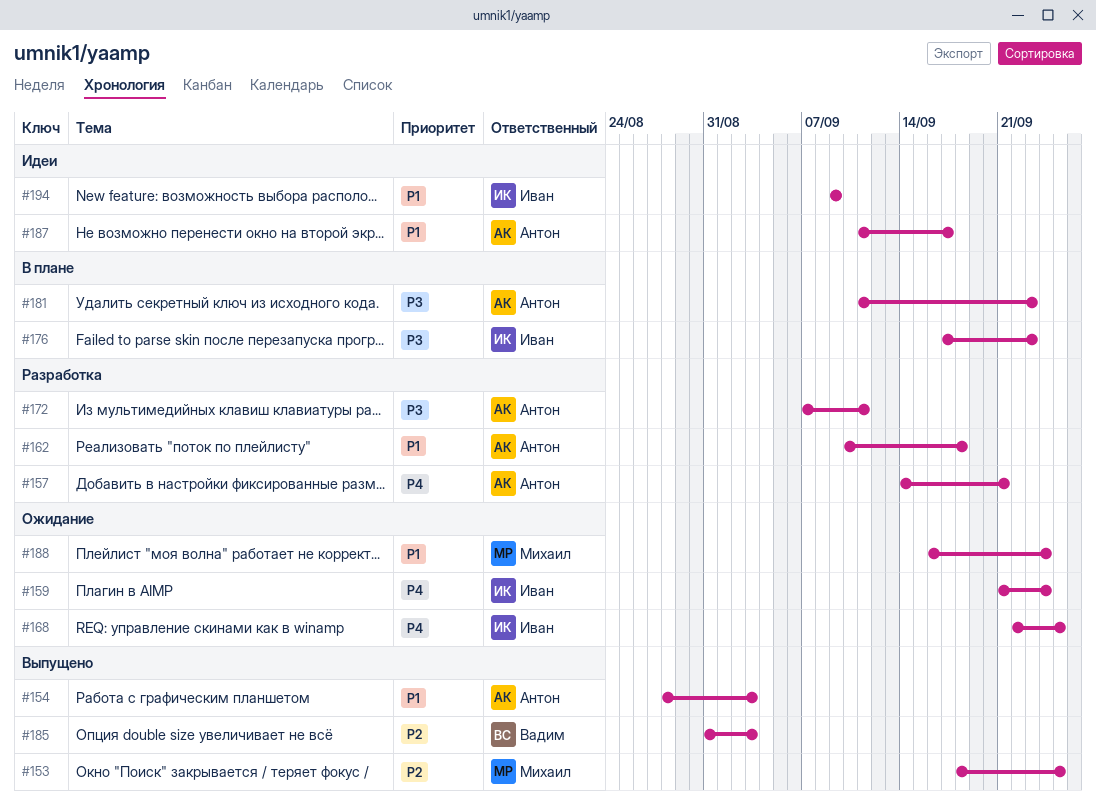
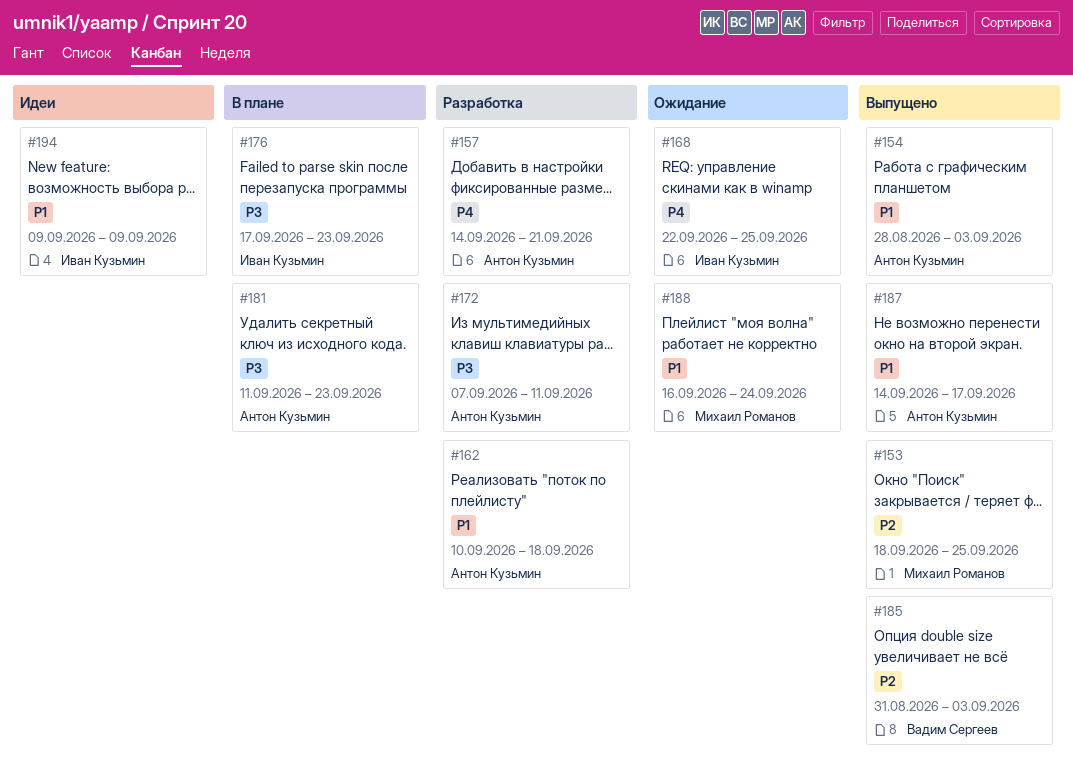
#159: present -> none
#187, status: Идеи -> Выпущено
#187, start: Sep 11 -> Sep 14

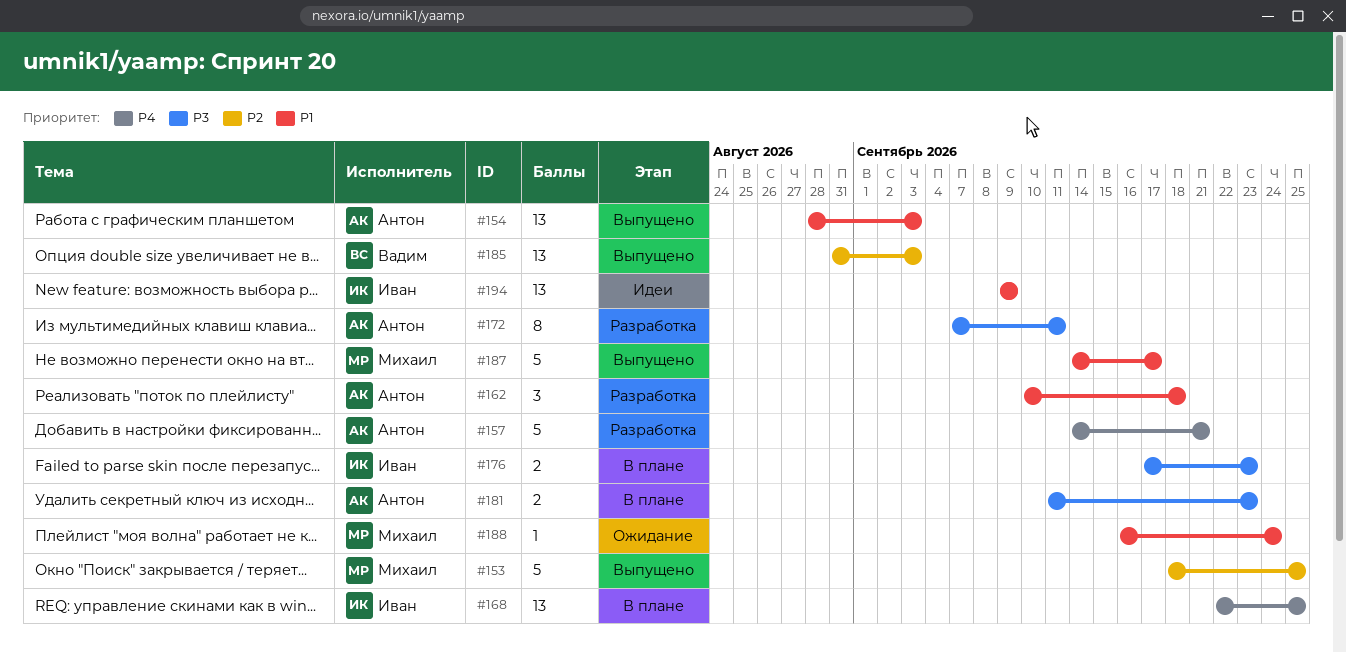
#168, status: Ожидание -> В плане
#187, owner: Антон Кузьмин -> Михаил Романов

